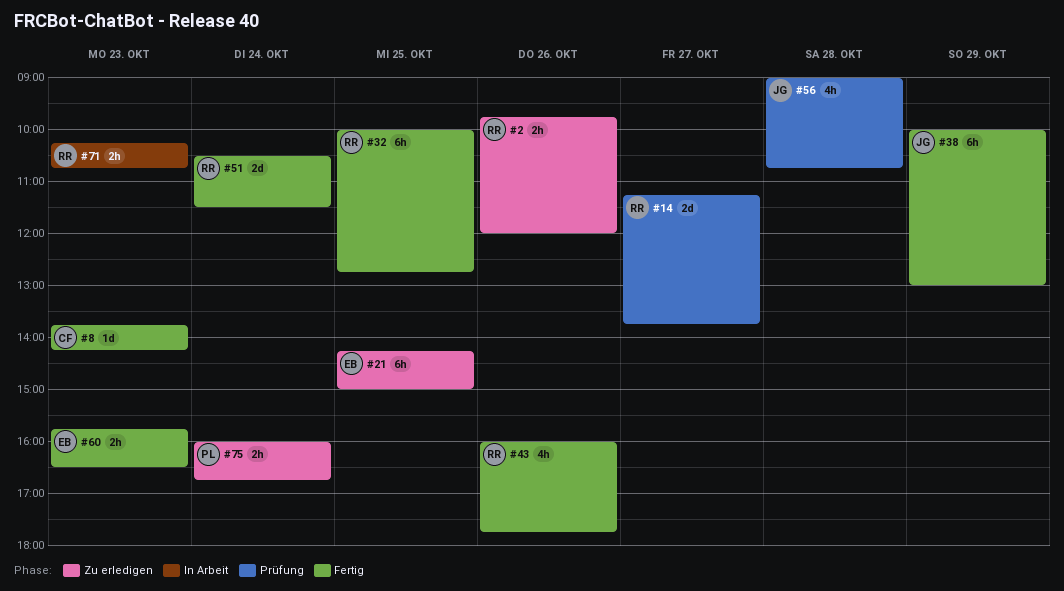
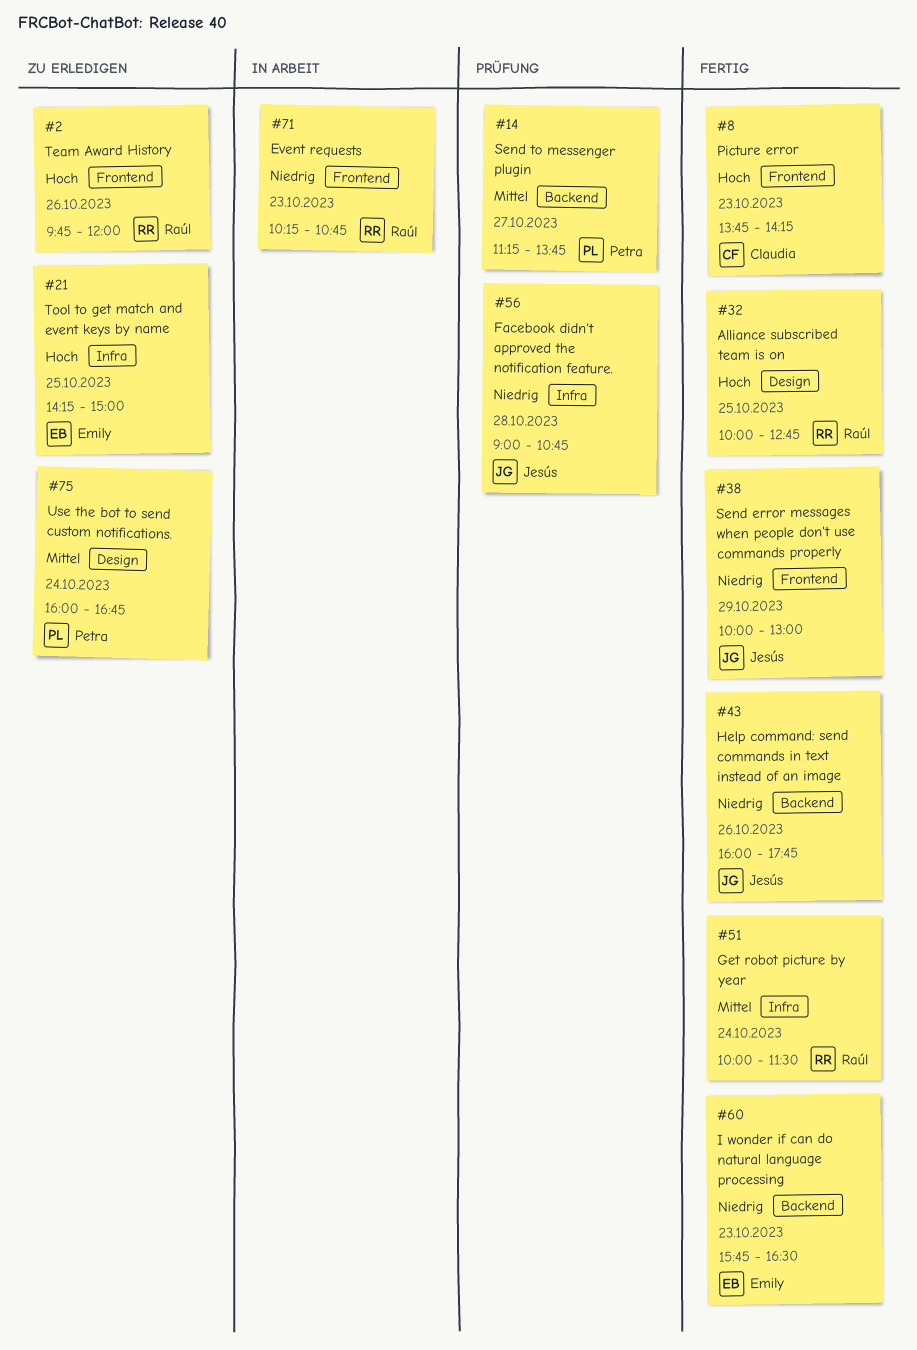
#14, owner: Raúl -> Petra
#43, owner: Raúl -> Jesús
#51, begins: 10:30 -> 10:00

